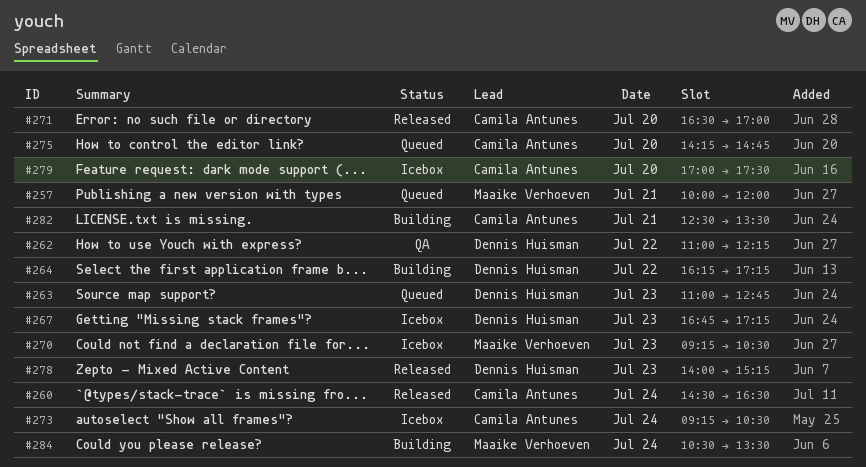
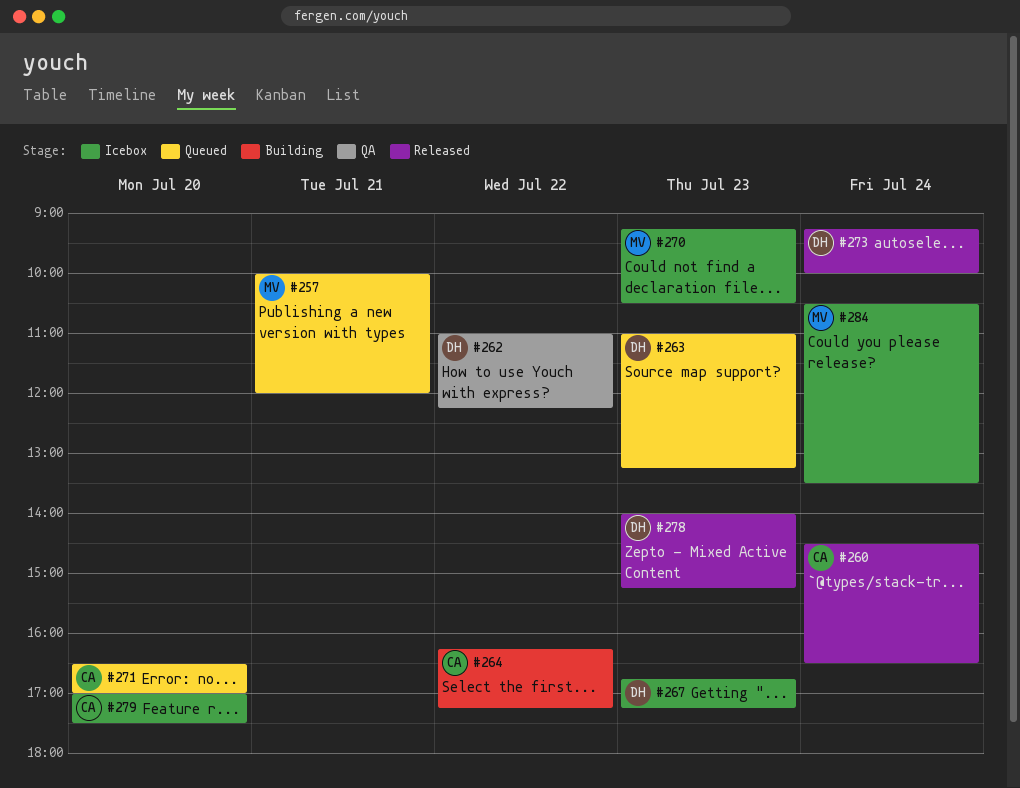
#263, ends: 12:45 -> 13:15
#264, owner: Dennis Huisman -> Camila Antunes
#271, status: Released -> Queued
#273, status: Icebox -> Released
#273, owner: Camila Antunes -> Dennis Huisman
#273, ends: 10:30 -> 10:00
#275: present -> none
#282: present -> none
#284, status: Building -> Icebox

